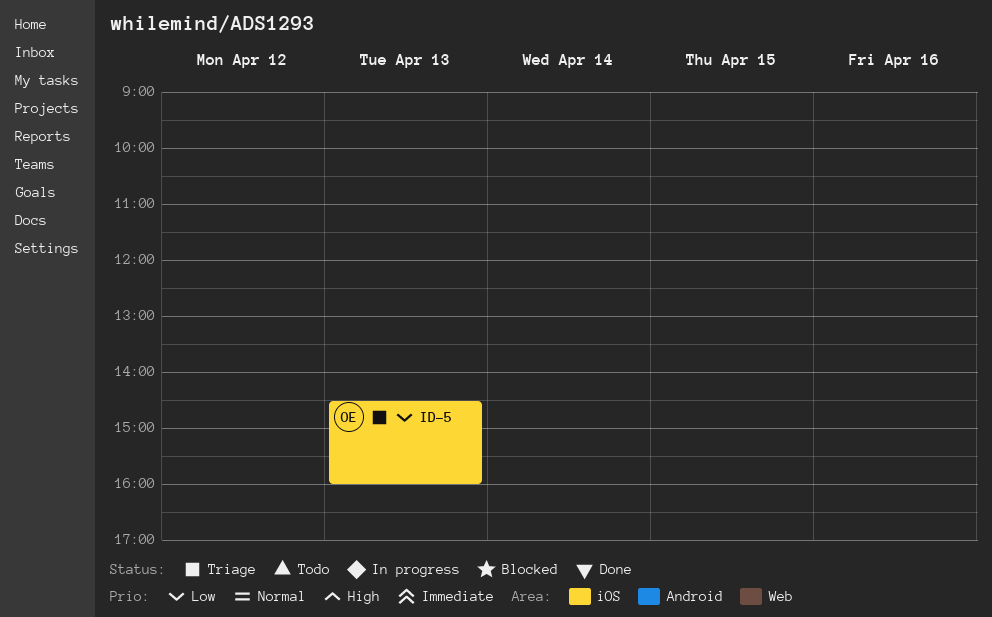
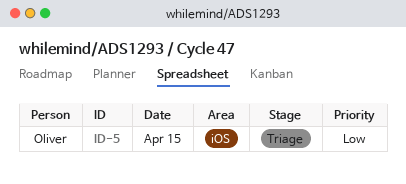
ID-5, day: Apr 13 -> Apr 15

